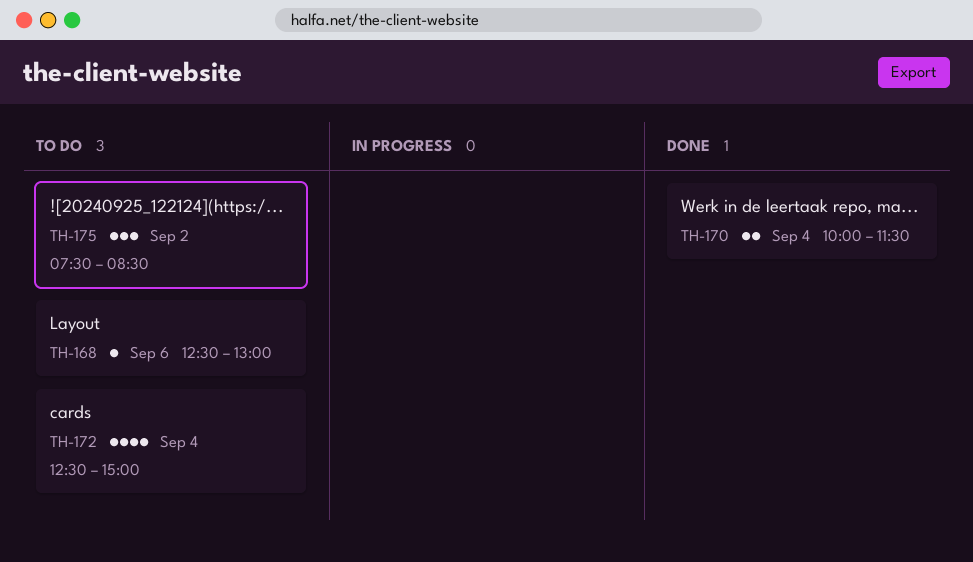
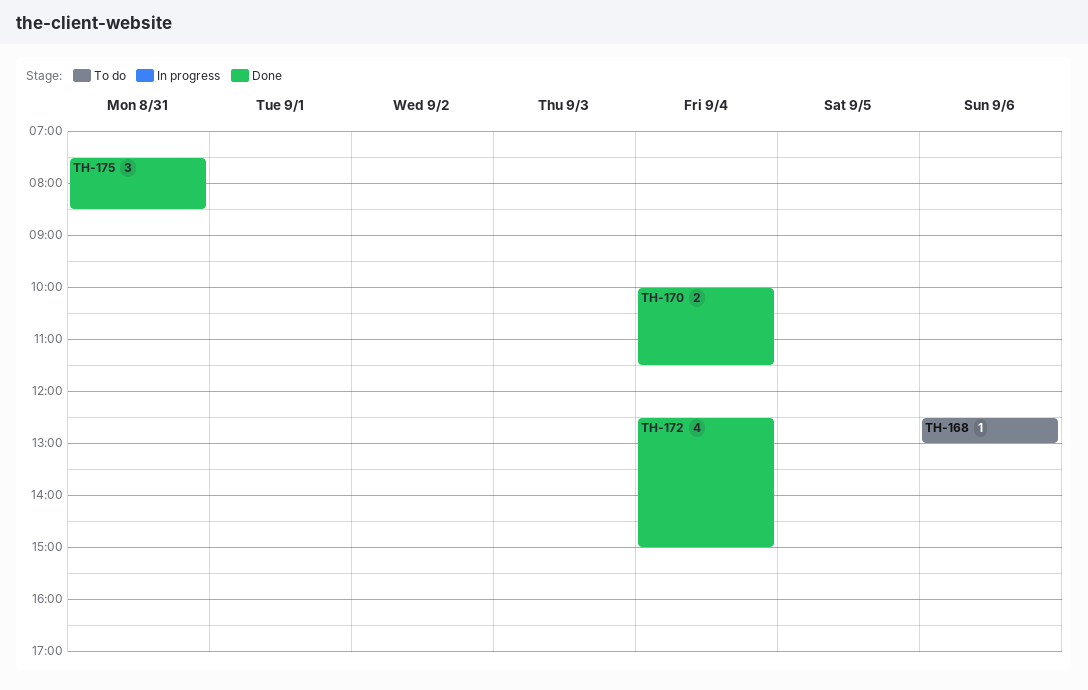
TH-172, status: To do -> Done
TH-175, status: To do -> Done
TH-175, day: Sep 2 -> Aug 31

